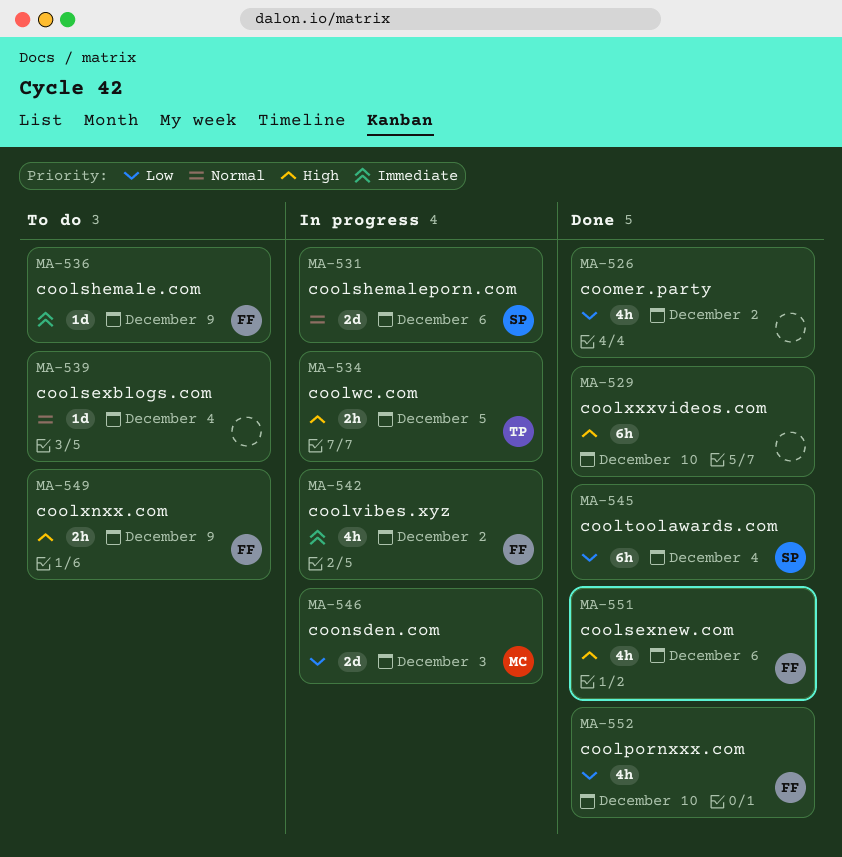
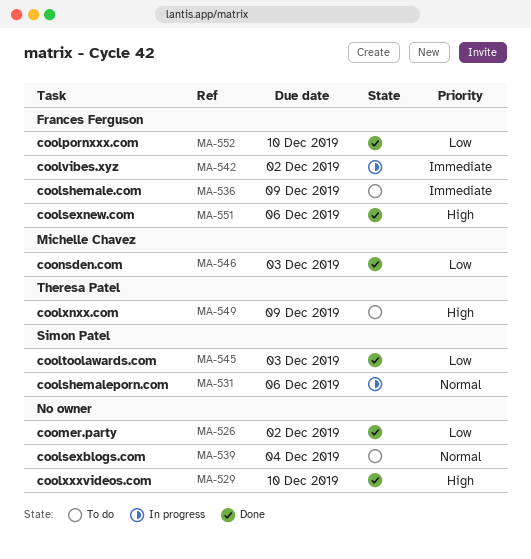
MA-534: present -> none
MA-545, due: Dec 4 -> Dec 3
MA-546, status: In progress -> Done
MA-549, owner: Frances Ferguson -> Theresa Patel

